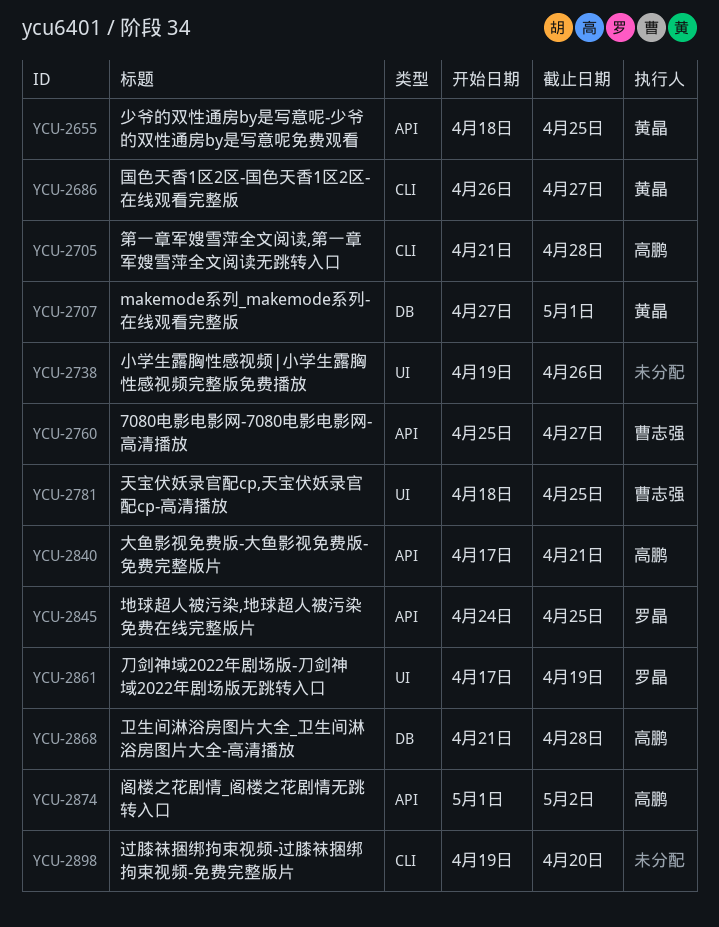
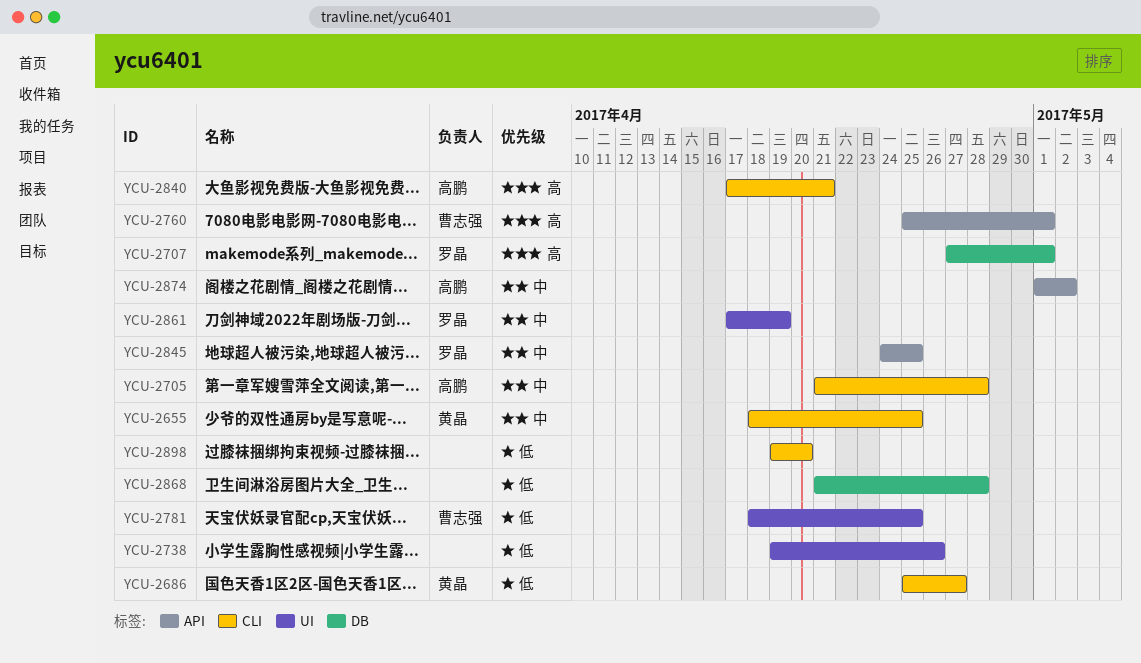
YCU-2655, label: API -> CLI
YCU-2686, start: Apr 26 -> Apr 25
YCU-2707, owner: 黄晶 -> 罗晶
YCU-2760, due: Apr 27 -> May 1
YCU-2840, label: API -> CLI
YCU-2868, owner: 高鹏 -> none

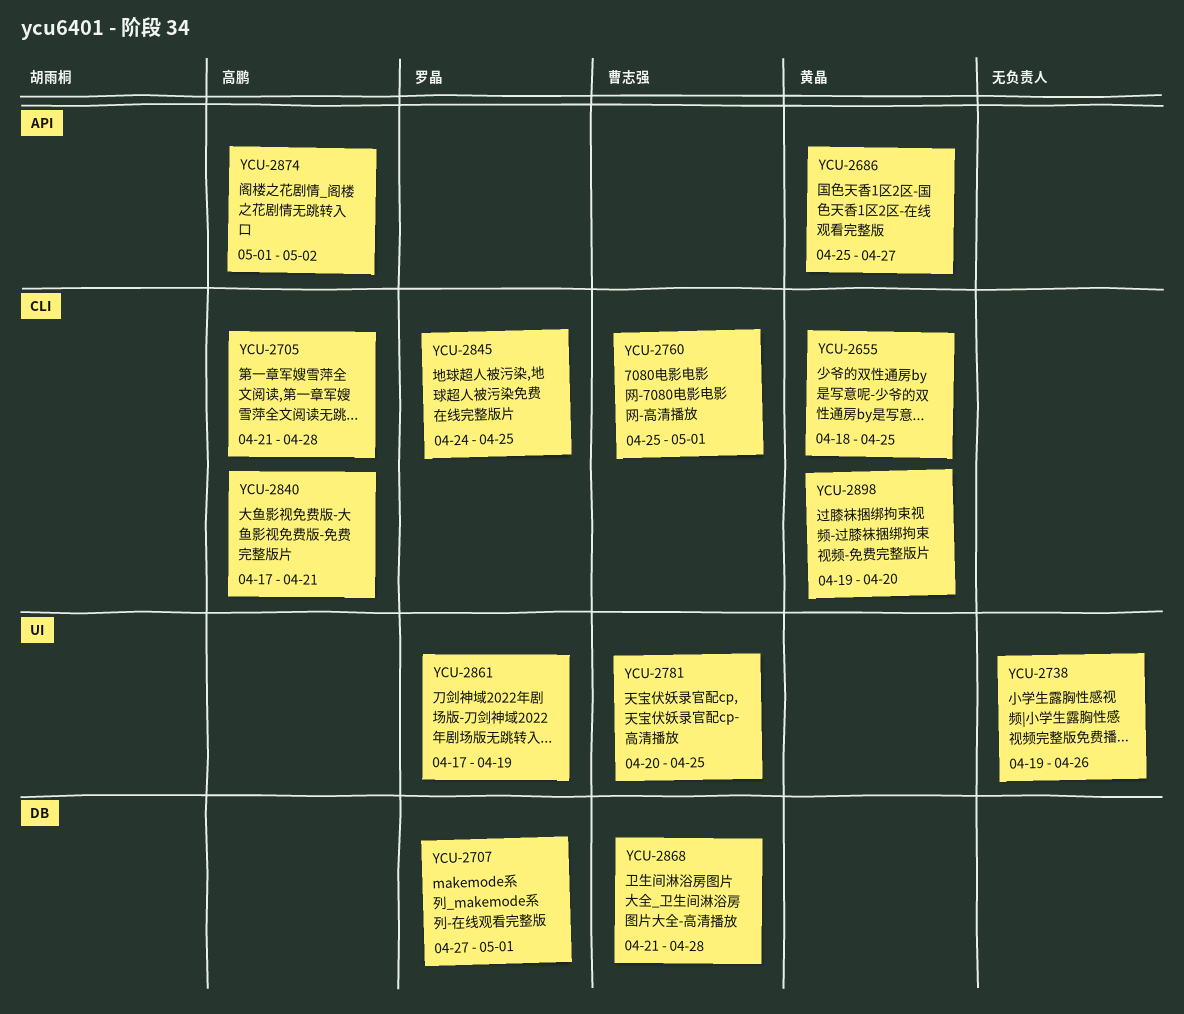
YCU-2686, label: CLI -> API
YCU-2760, label: API -> CLI
YCU-2781, start: Apr 18 -> Apr 20
YCU-2845, label: API -> CLI
YCU-2868, owner: none -> 曹志强
YCU-2898, owner: none -> 黄晶

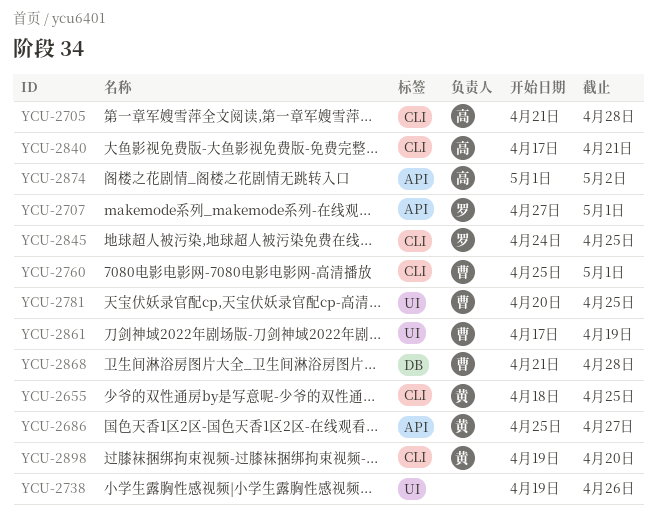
YCU-2707, label: DB -> API
YCU-2861, owner: 罗晶 -> 曹志强

